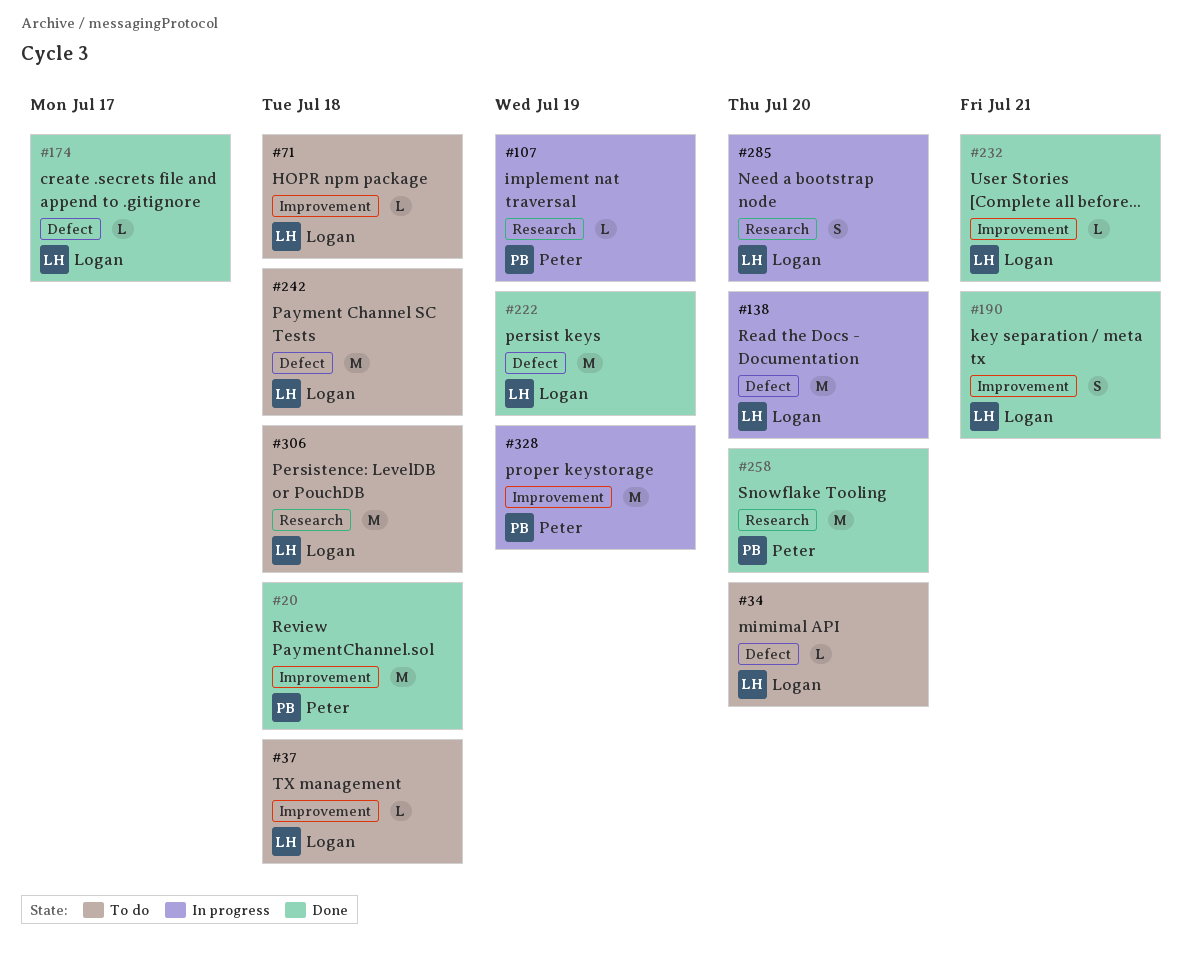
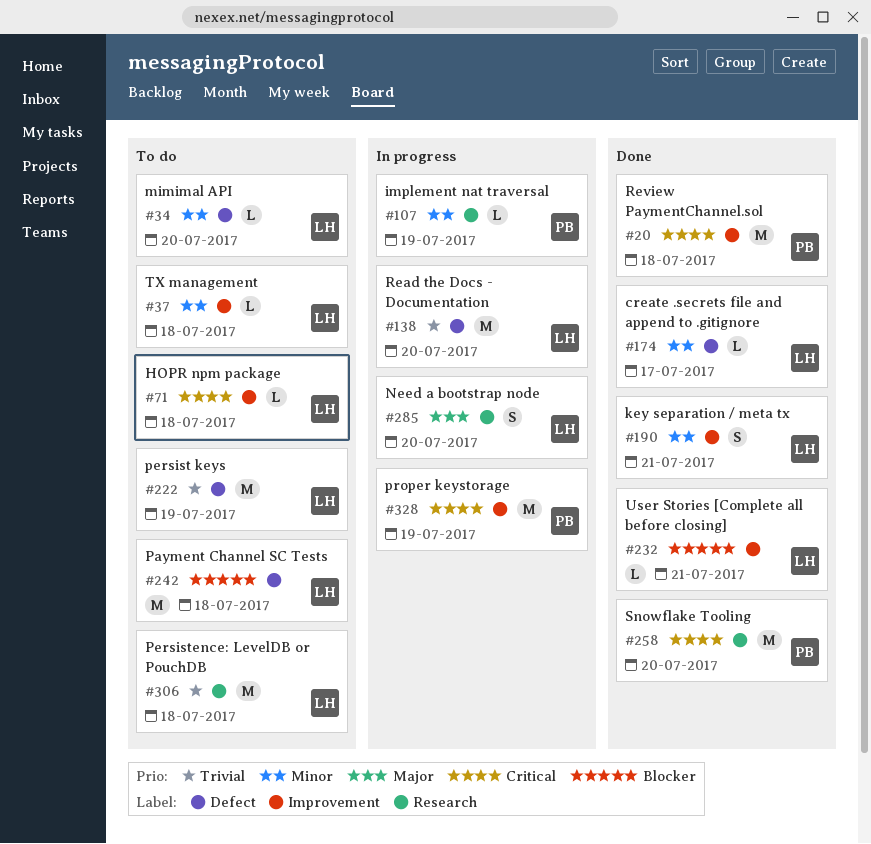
#222, status: Done -> To do

